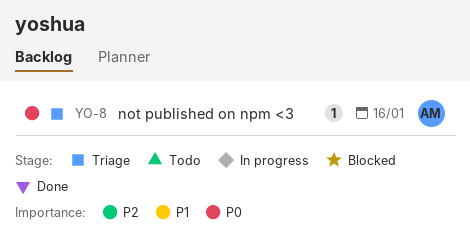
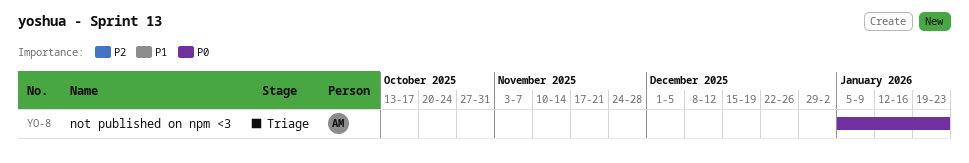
YO-8, due: Jan 16 -> Jan 23

